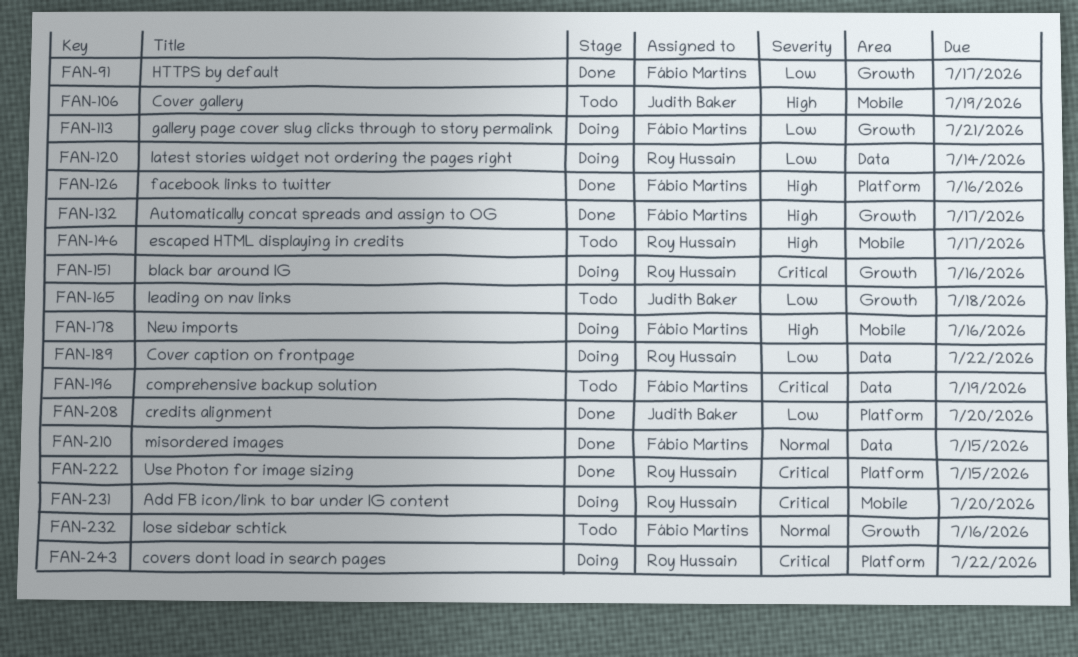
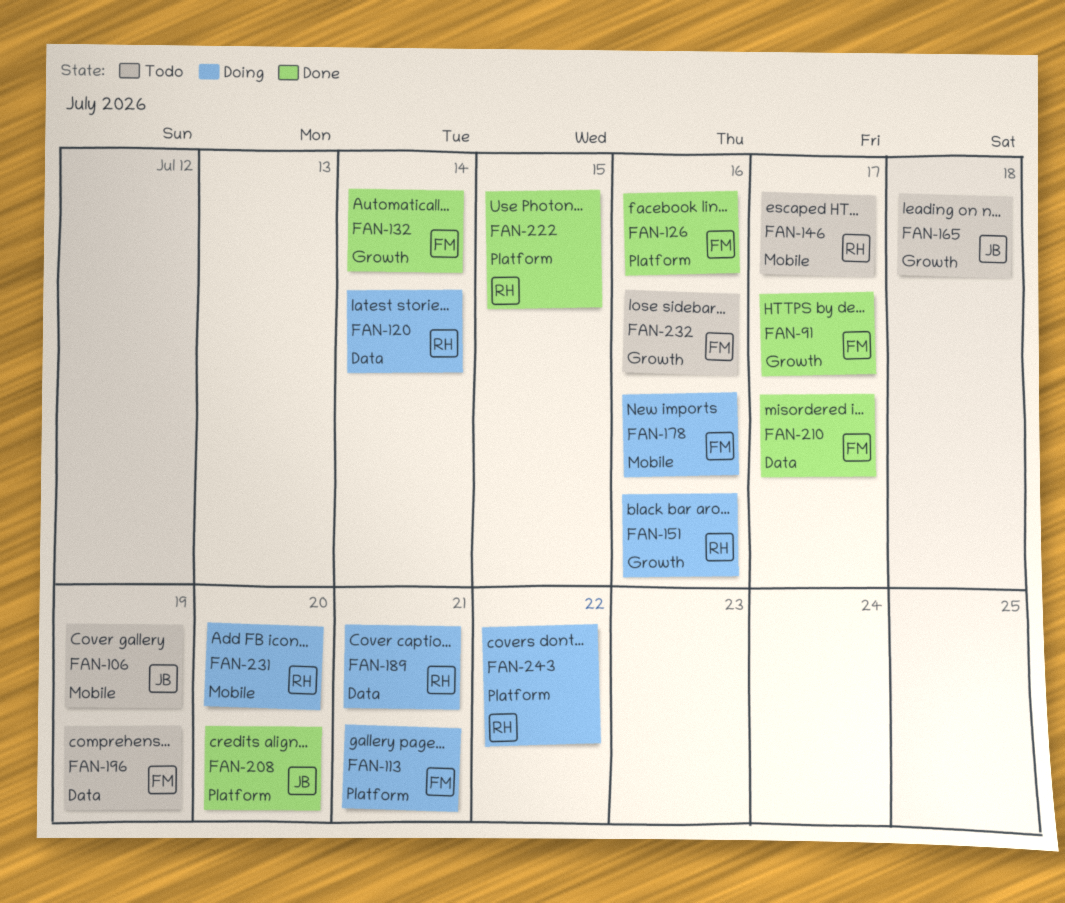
FAN-113, label: Growth -> Platform
FAN-132, due: Jul 17 -> Jul 14
FAN-189, due: Jul 22 -> Jul 21
FAN-210, due: Jul 15 -> Jul 17

